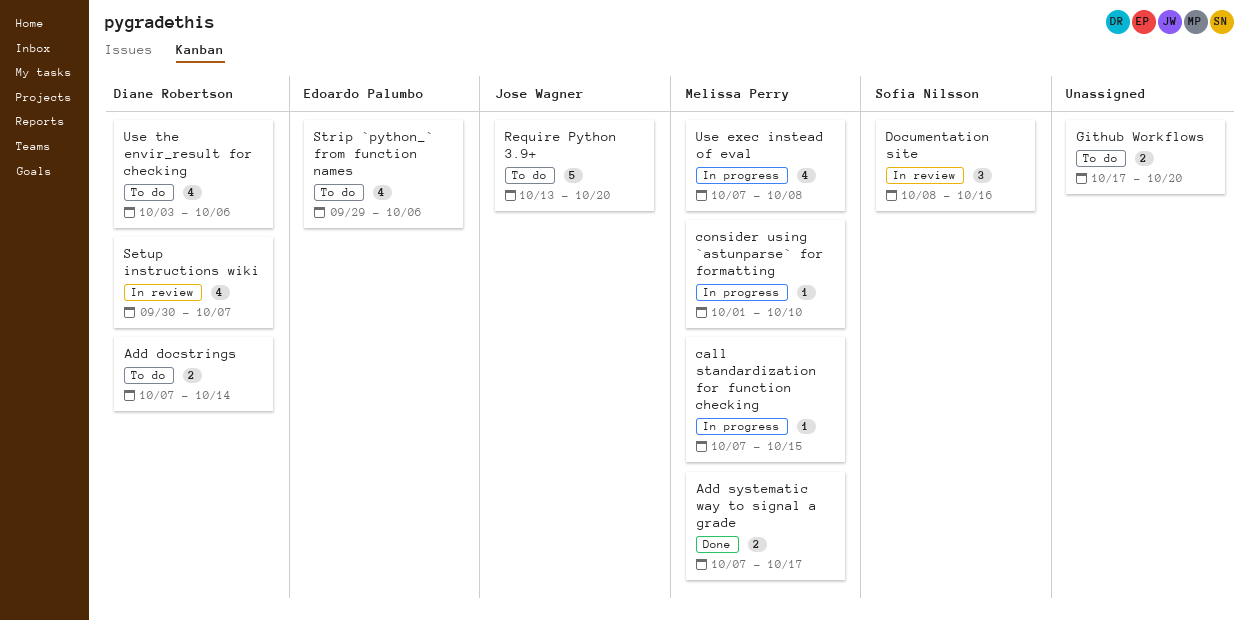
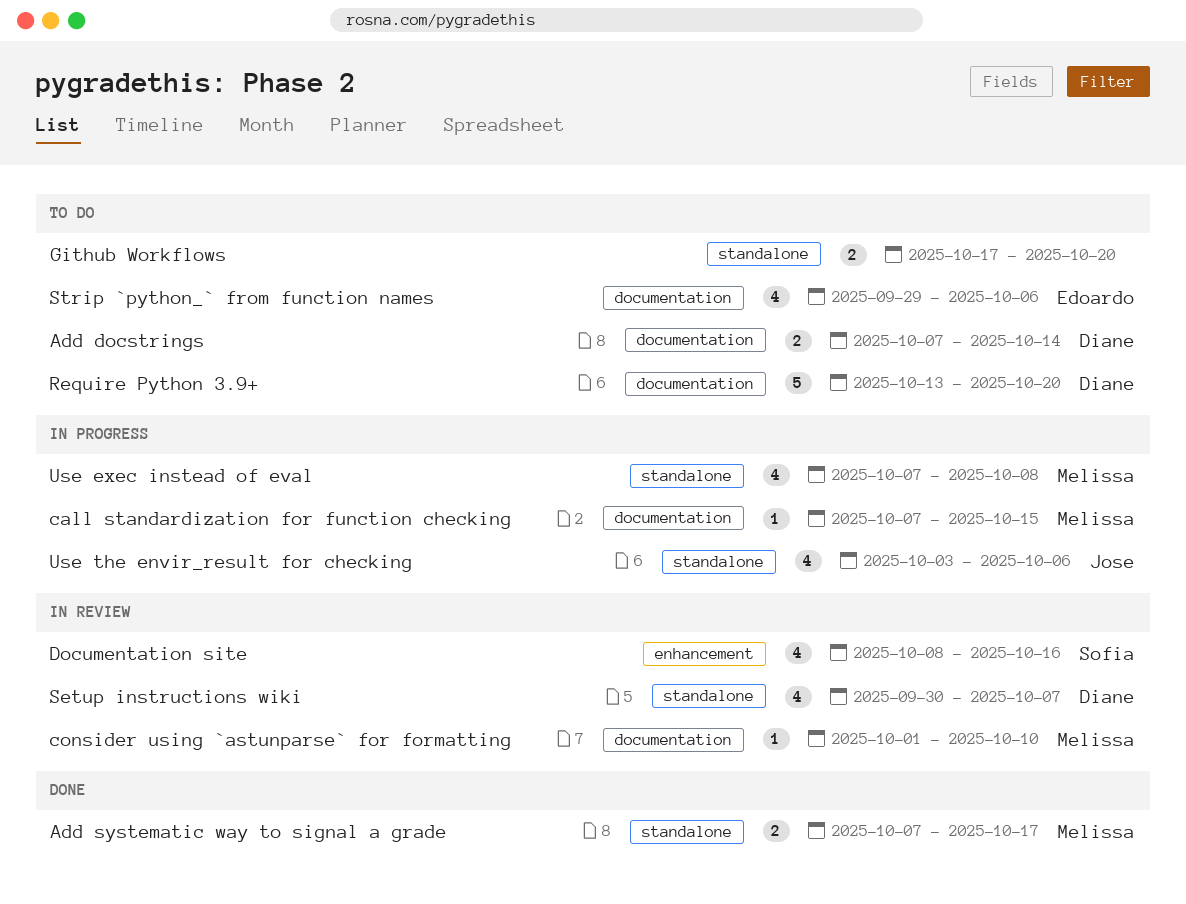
consider using `astunparse` for formatting, status: In progress -> In review
Documentation site, estimate: 3 -> 4
Require Python 3.9+, owner: Jose Wagner -> Diane Robertson
Use the envir_result for checking, status: To do -> In progress
Use the envir_result for checking, owner: Diane Robertson -> Jose Wagner

